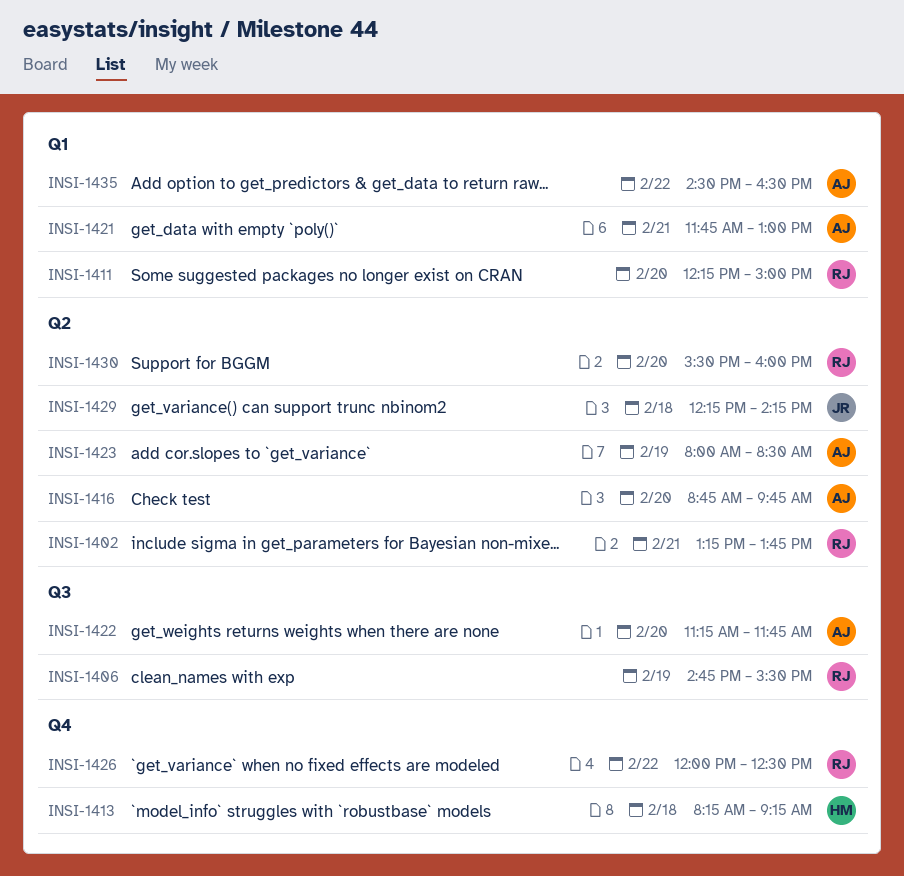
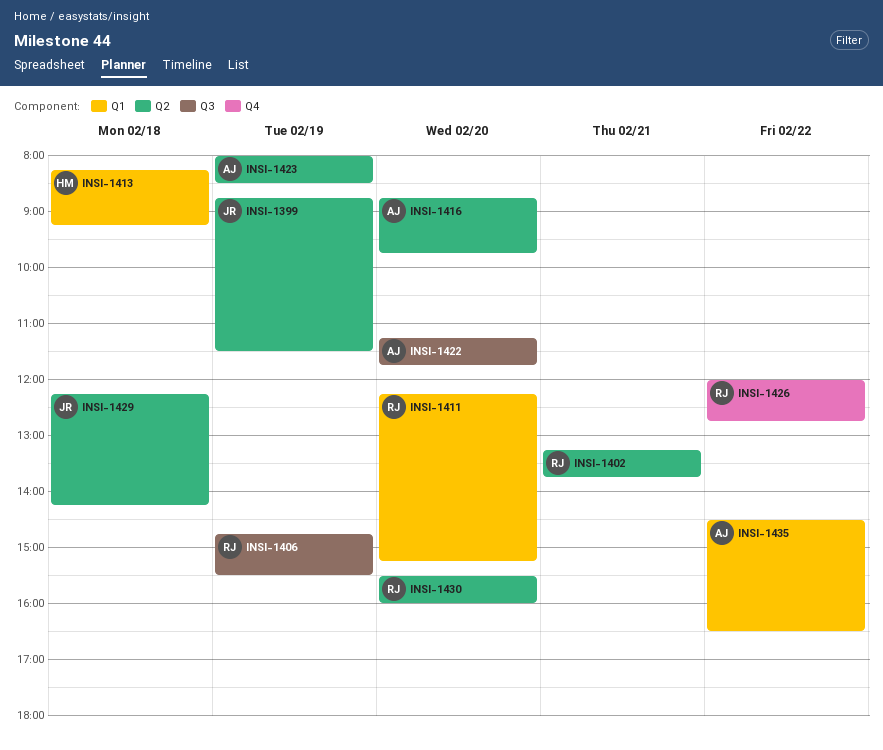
INSI-1399: none -> present
INSI-1411, ends: 15:00 -> 15:15
INSI-1413, label: Q4 -> Q1
INSI-1421: present -> none
INSI-1426, ends: 12:30 -> 12:45

